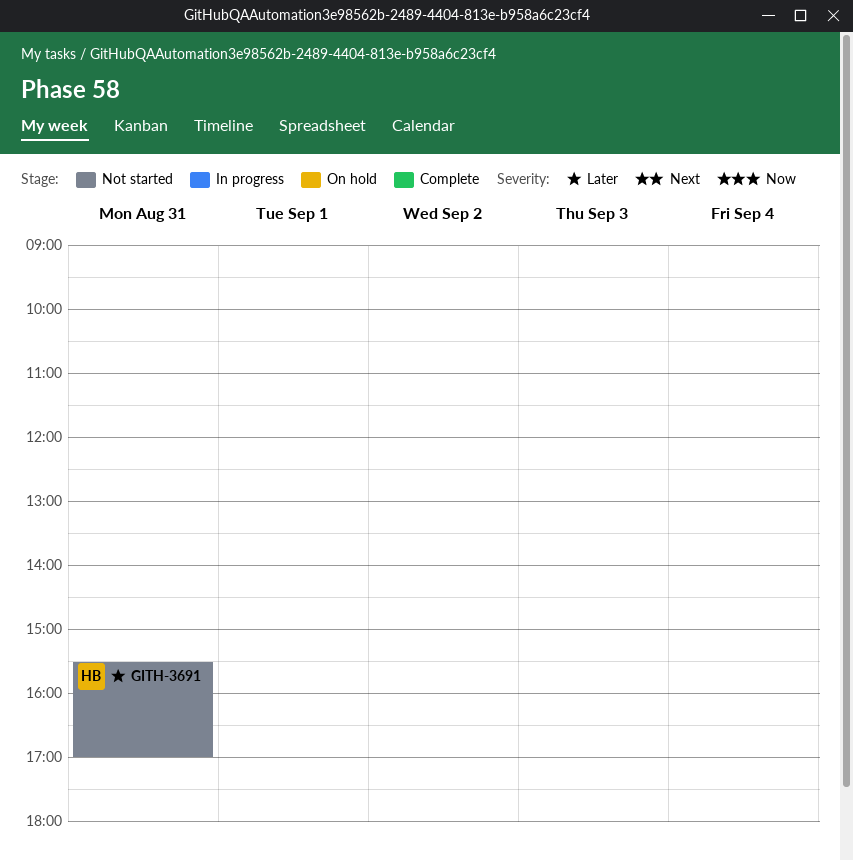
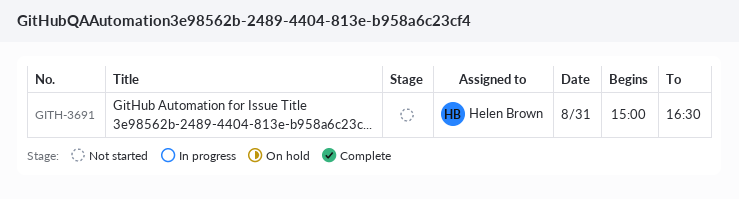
GITH-3691, begins: 15:30 -> 15:00
GITH-3691, ends: 17:00 -> 16:30

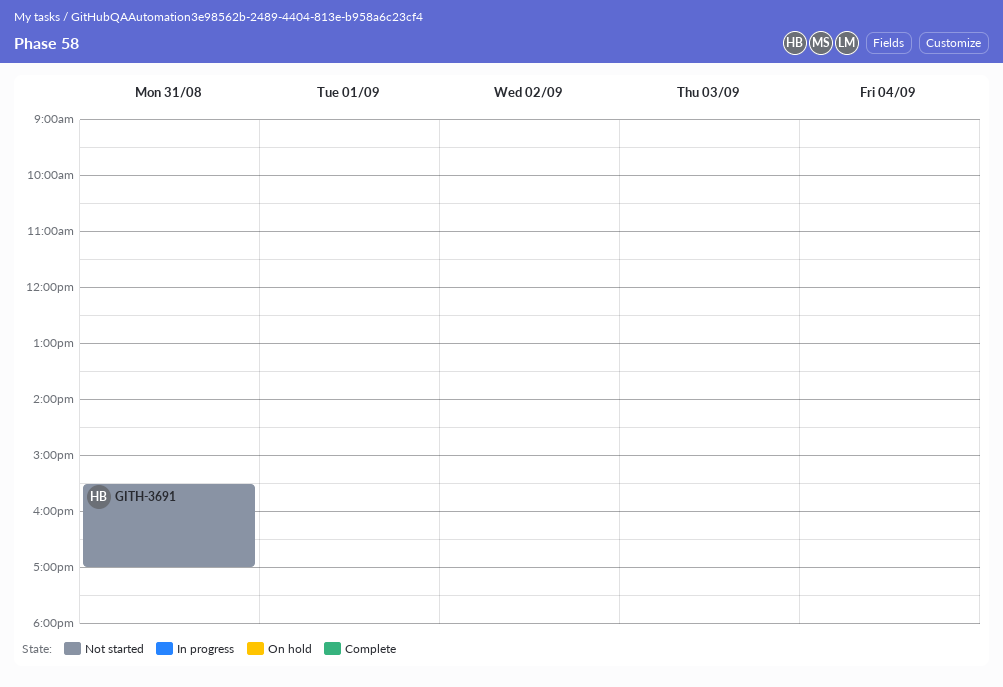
GITH-3691, begins: 15:00 -> 15:30
GITH-3691, ends: 16:30 -> 17:00

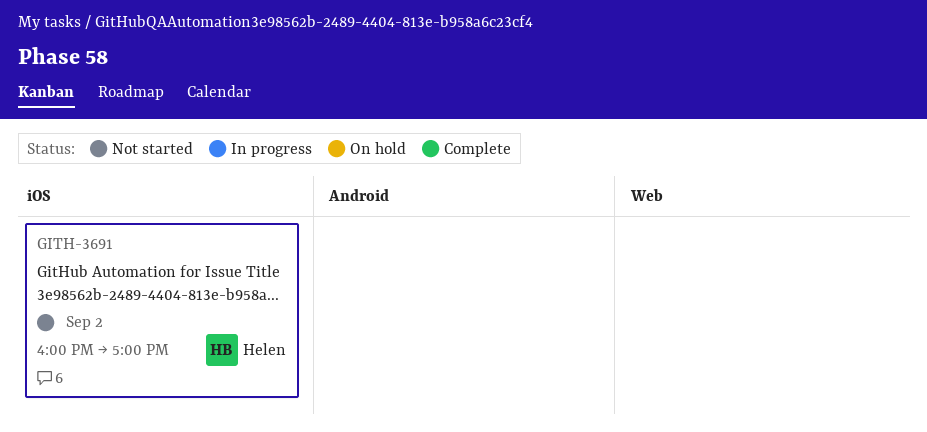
GITH-3691, day: Aug 31 -> Sep 2
GITH-3691, begins: 15:30 -> 16:00

